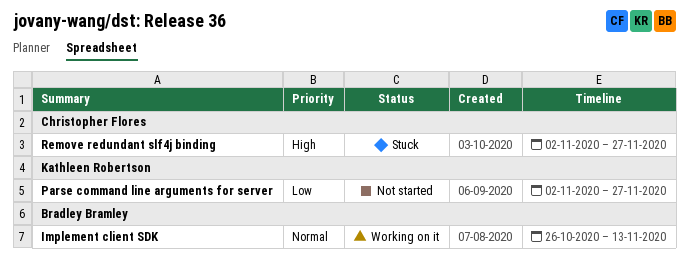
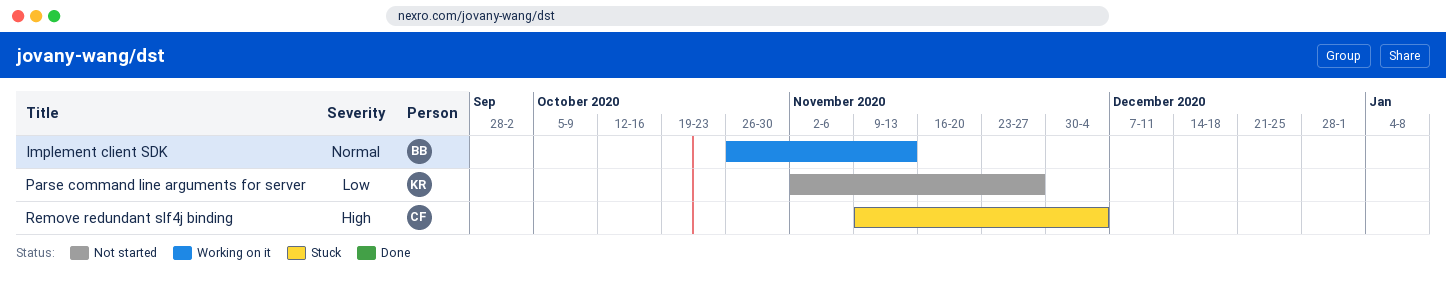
Remove redundant slf4j binding, start: Nov 2 -> Nov 9
Remove redundant slf4j binding, due: Nov 27 -> Dec 4

